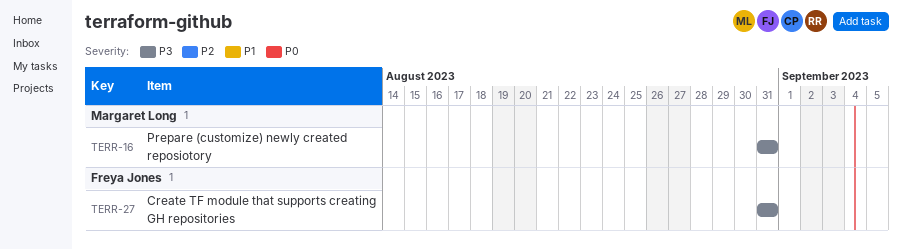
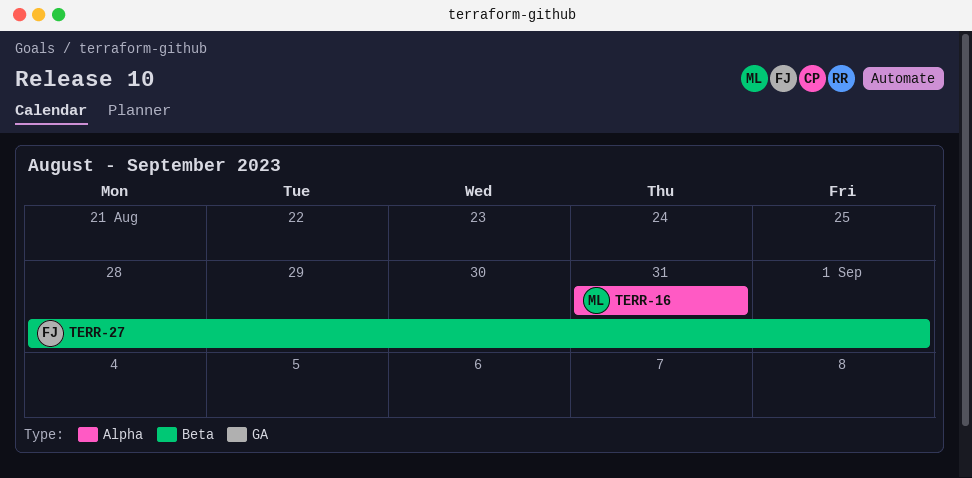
TERR-27, start: Aug 31 -> Aug 28
TERR-27, due: Aug 31 -> Sep 1

